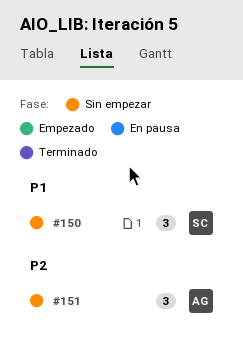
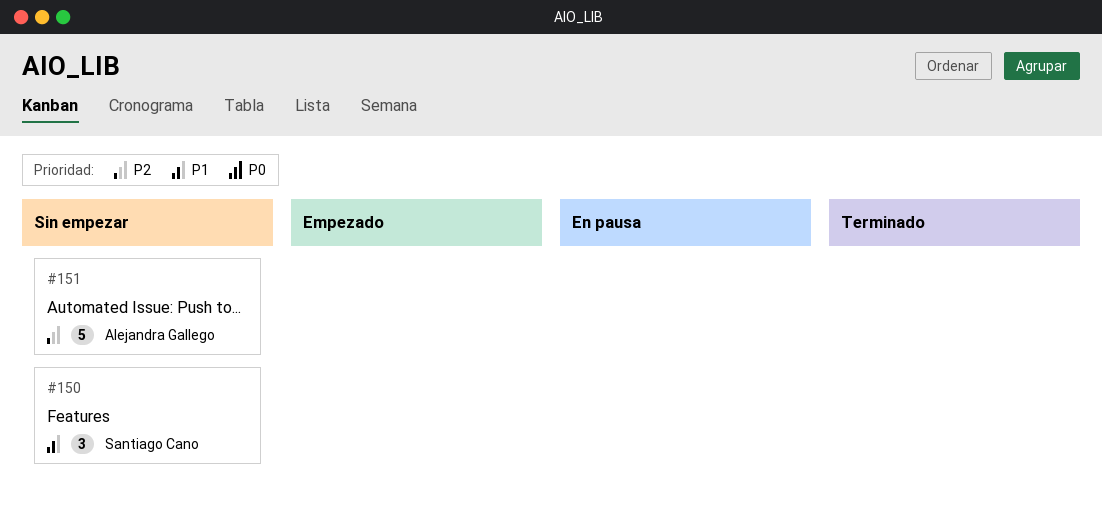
#151, estimate: 3 -> 5

